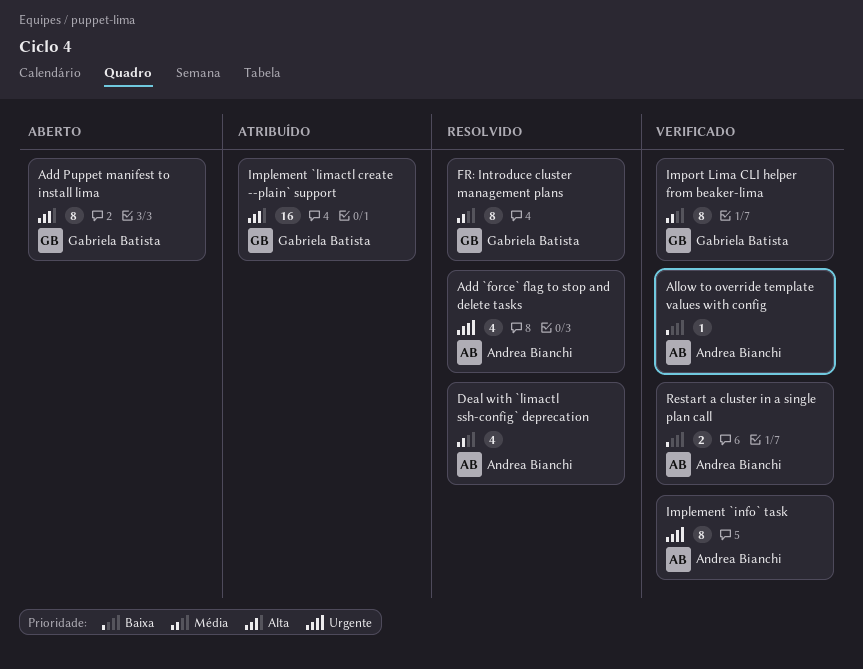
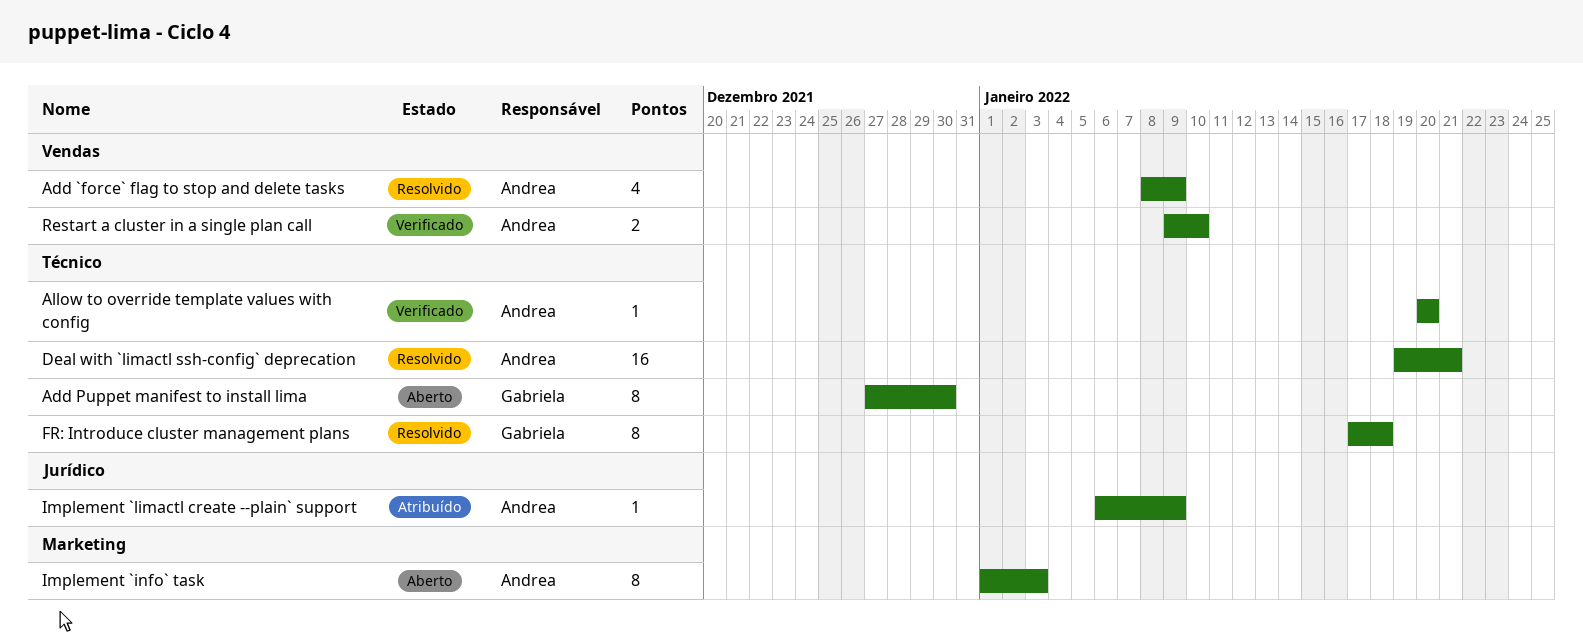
Deal with `limactl ssh-config` deprecation, estimate: 4 -> 16
Implement `info` task, status: Verificado -> Aberto
Implement `limactl create --plain` support, owner: Gabriela Batista -> Andrea Bianchi
Implement `limactl create --plain` support, estimate: 16 -> 1
Import Lima CLI helper from beaker-lima: present -> none

